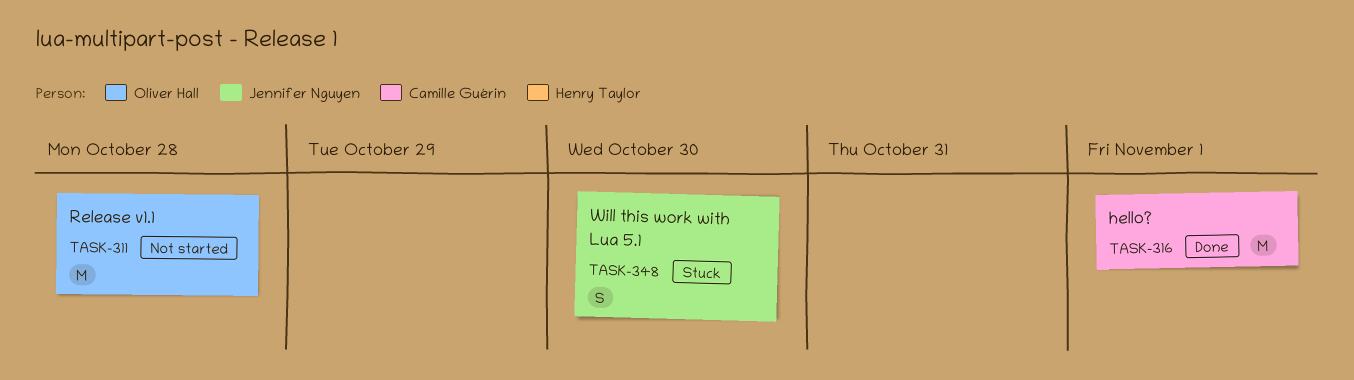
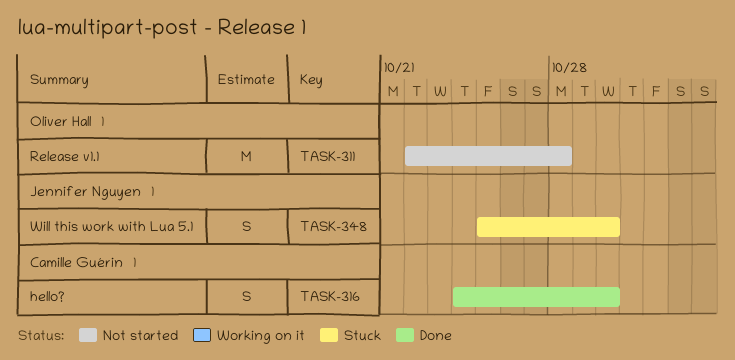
TASK-316, estimate: M -> S
TASK-316, due: Nov 1 -> Oct 30

